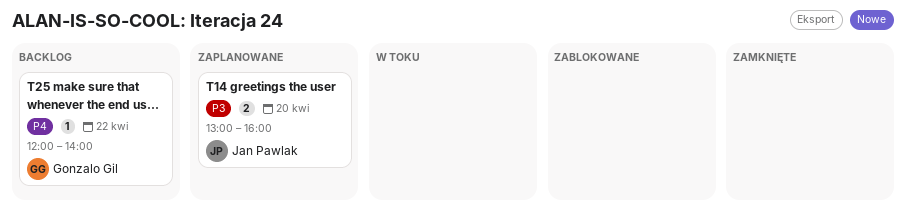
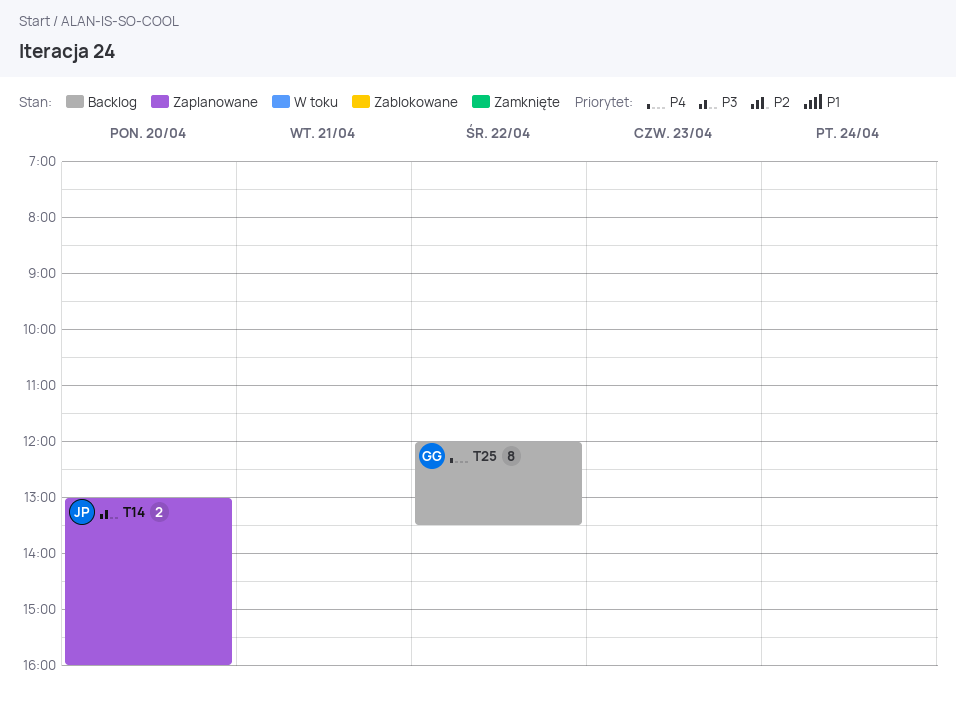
T25, estimate: 1 -> 8
T25, ends: 14:00 -> 13:30

